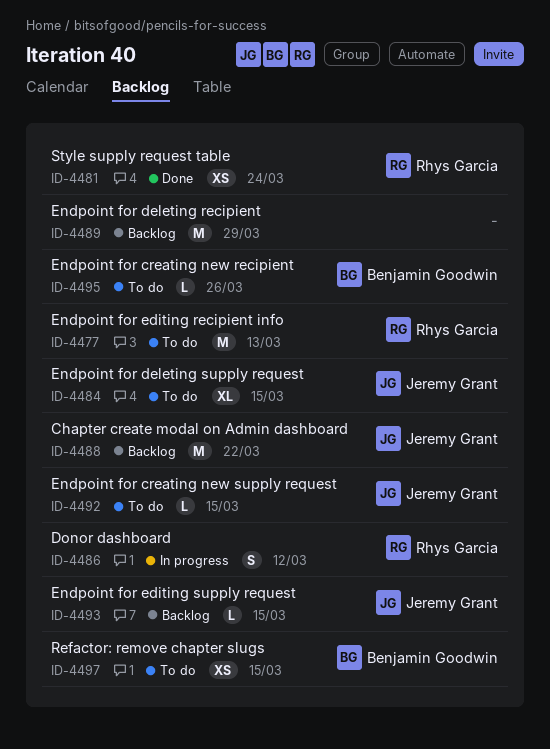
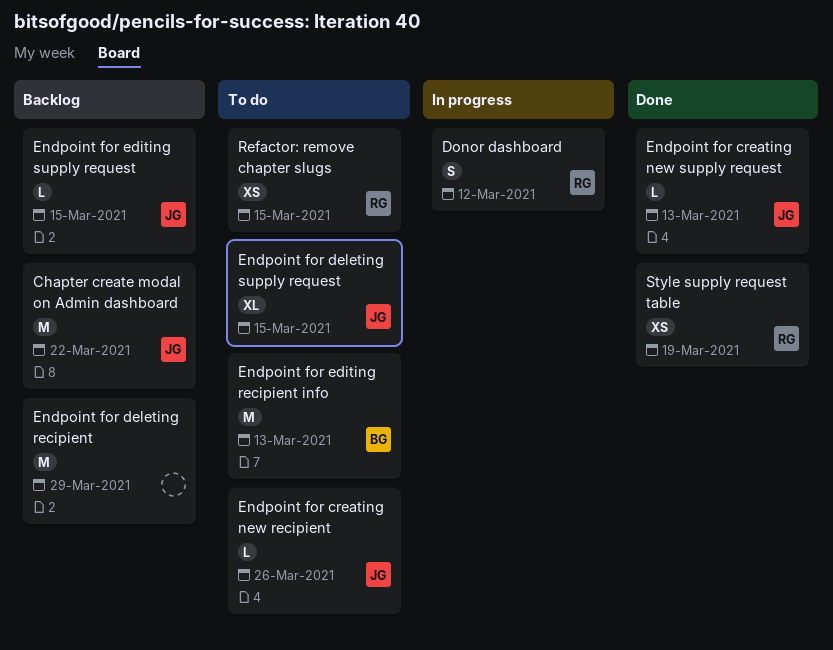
Endpoint for creating new recipient, owner: Benjamin Goodwin -> Jeremy Grant
Endpoint for creating new supply request, status: To do -> Done
Endpoint for creating new supply request, due: Mar 15 -> Mar 13
Endpoint for editing recipient info, owner: Rhys Garcia -> Benjamin Goodwin
Refactor: remove chapter slugs, owner: Benjamin Goodwin -> Rhys Garcia
Style supply request table, due: Mar 24 -> Mar 19

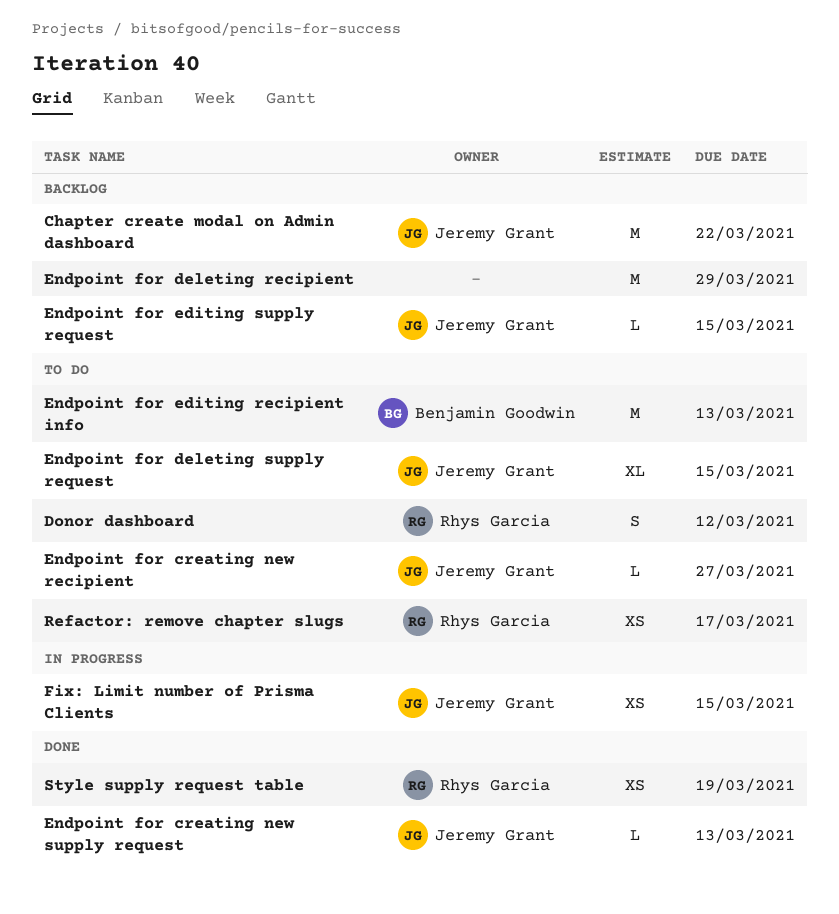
Donor dashboard, status: In progress -> To do
Endpoint for creating new recipient, due: Mar 26 -> Mar 27
Fix: Limit number of Prisma Clients: none -> present
Refactor: remove chapter slugs, due: Mar 15 -> Mar 17

